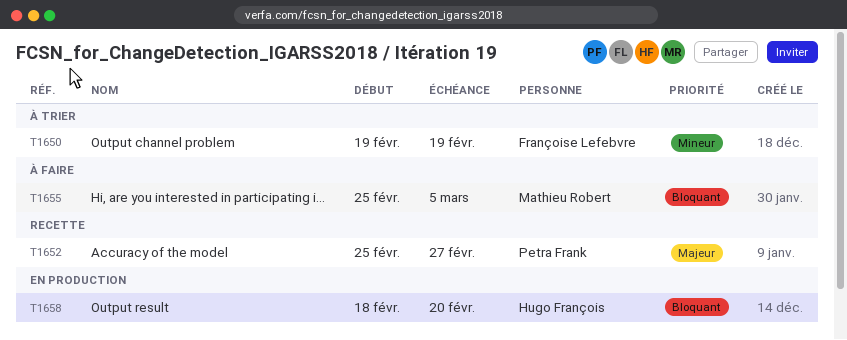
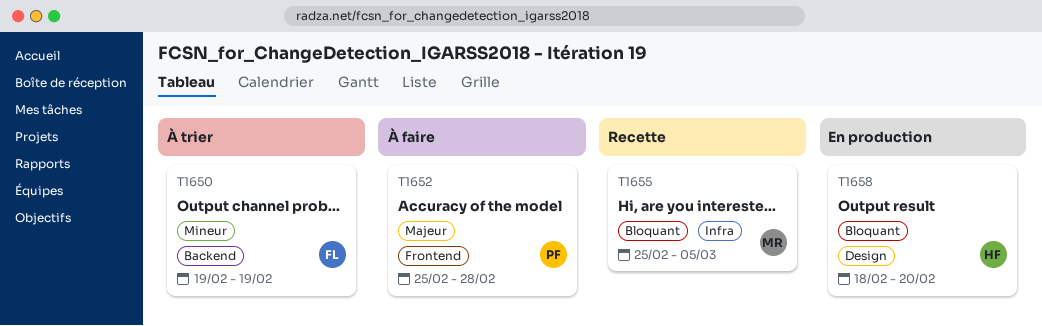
T1652, status: Recette -> À faire
T1652, due: Feb 27 -> Feb 28
T1655, status: À faire -> Recette

